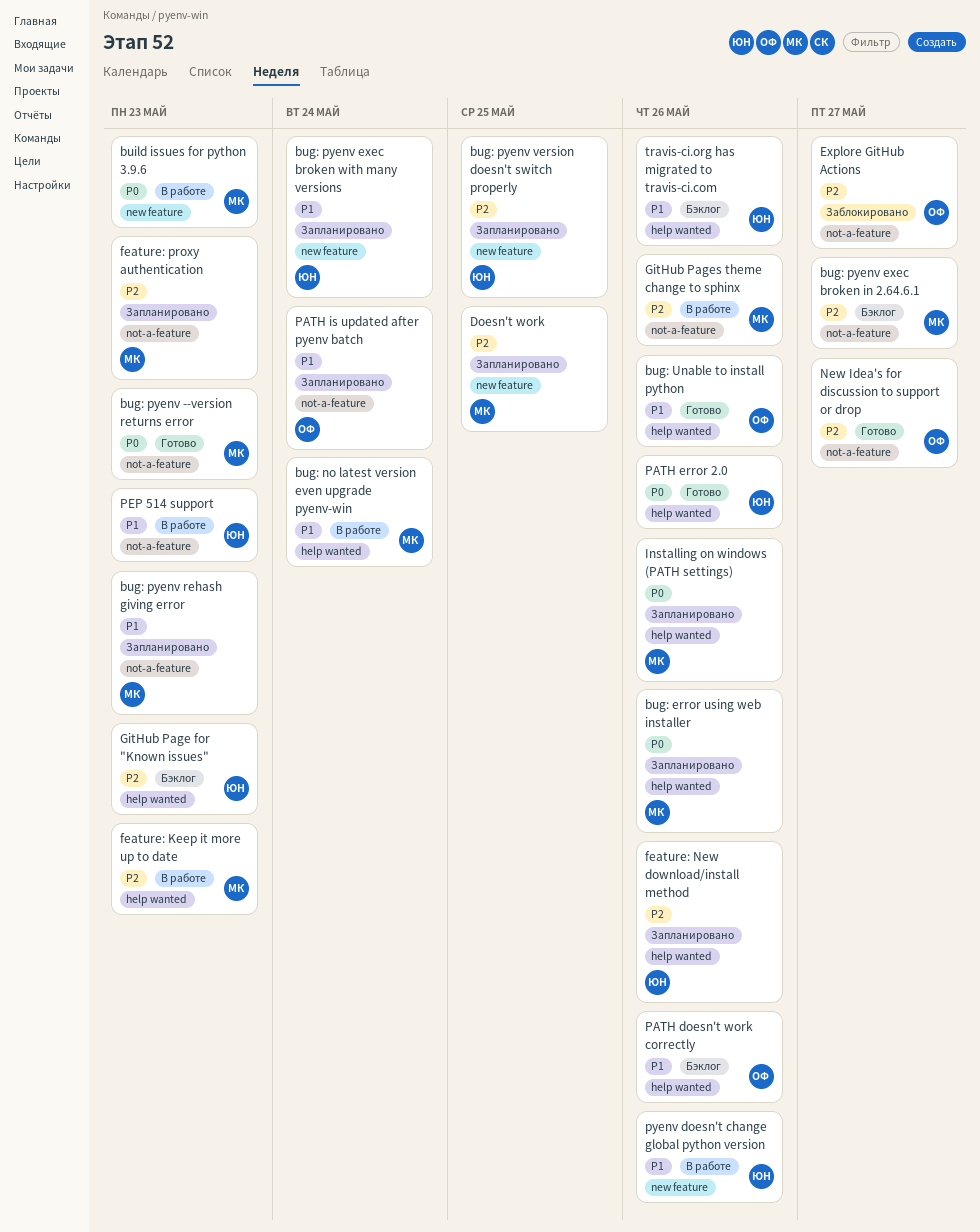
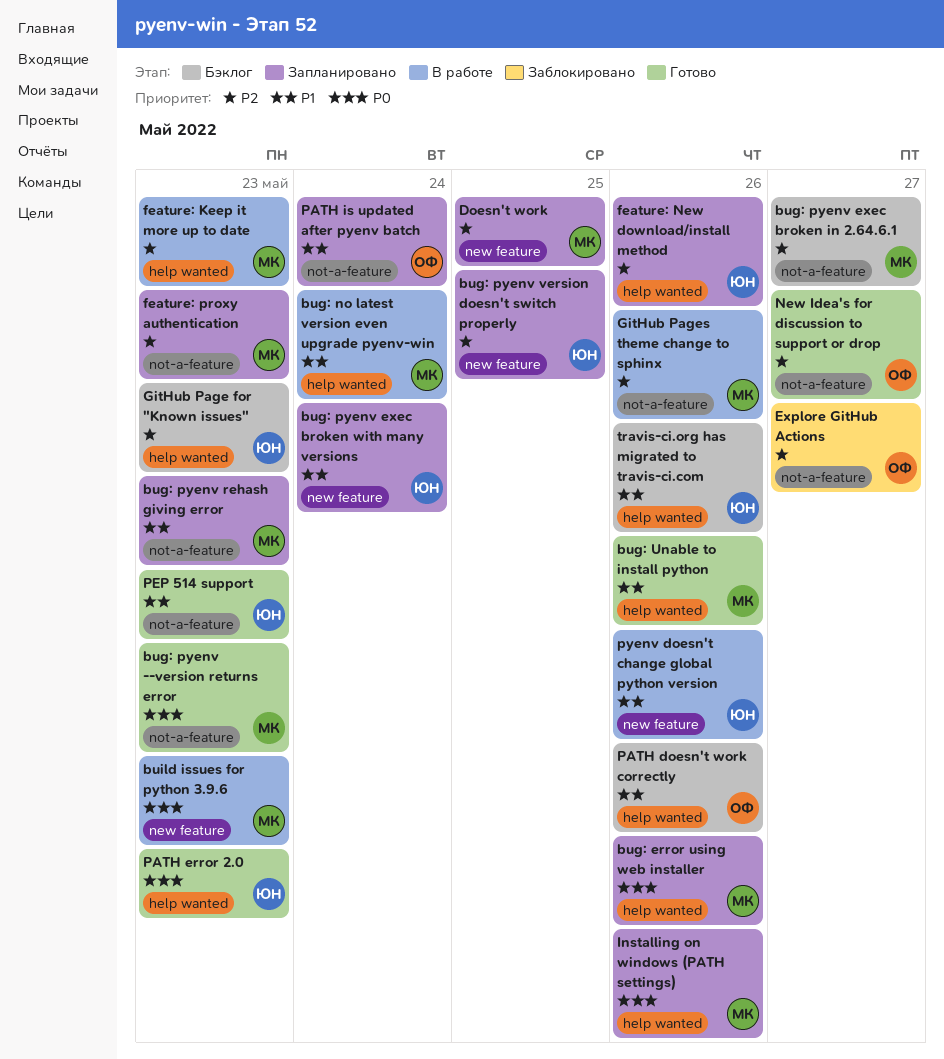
bug: Unable to install python, owner: ОФ -> МК
PATH error 2.0, due: May 26 -> May 23
PEP 514 support, status: В работе -> Готово

